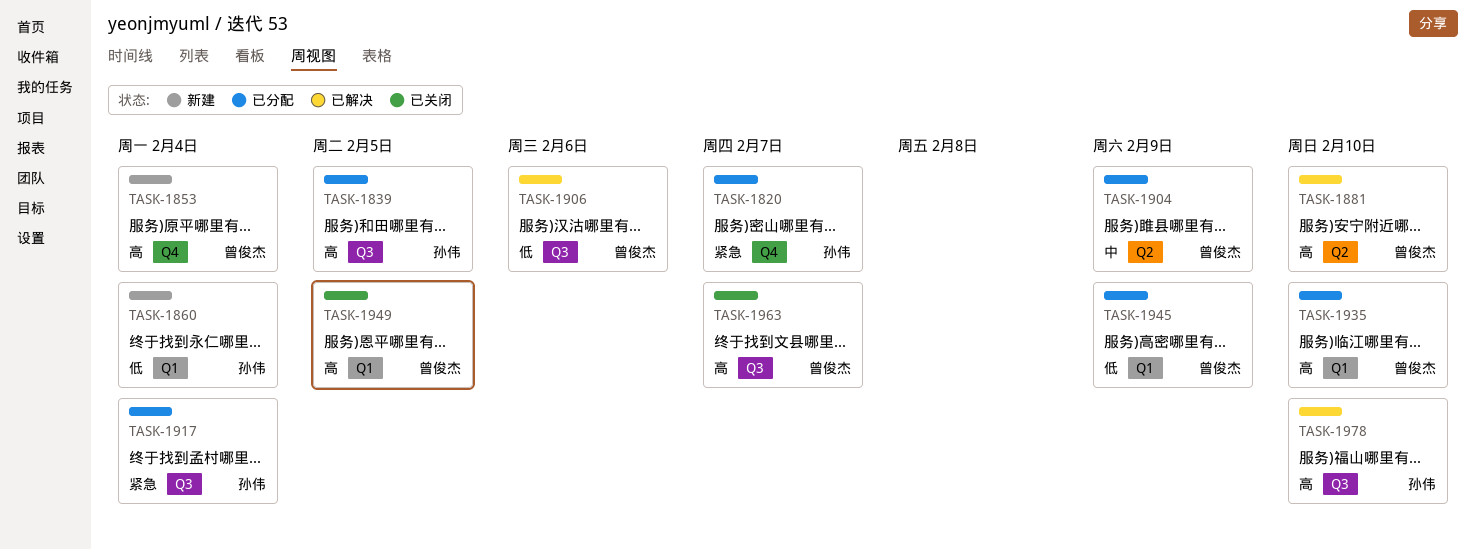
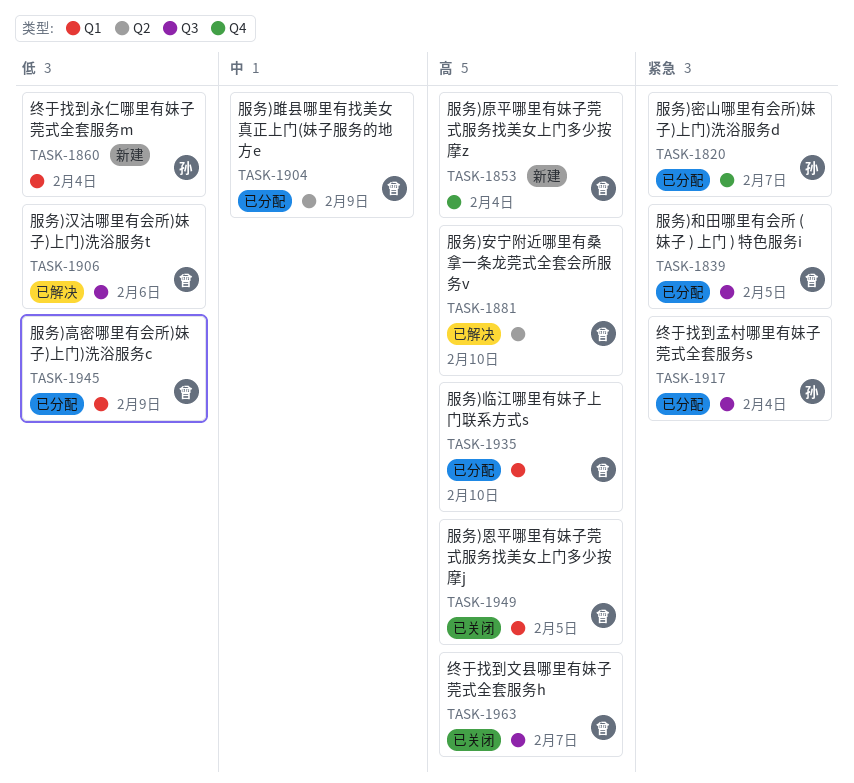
TASK-1839, owner: 孙伟 -> 曾俊杰
TASK-1839, priority: 高 -> 紧急
TASK-1978: present -> none

